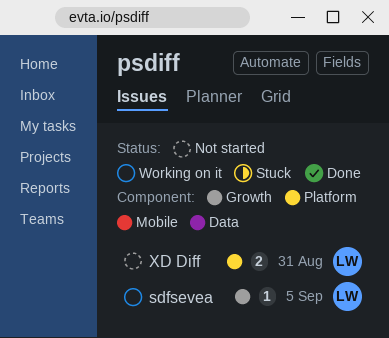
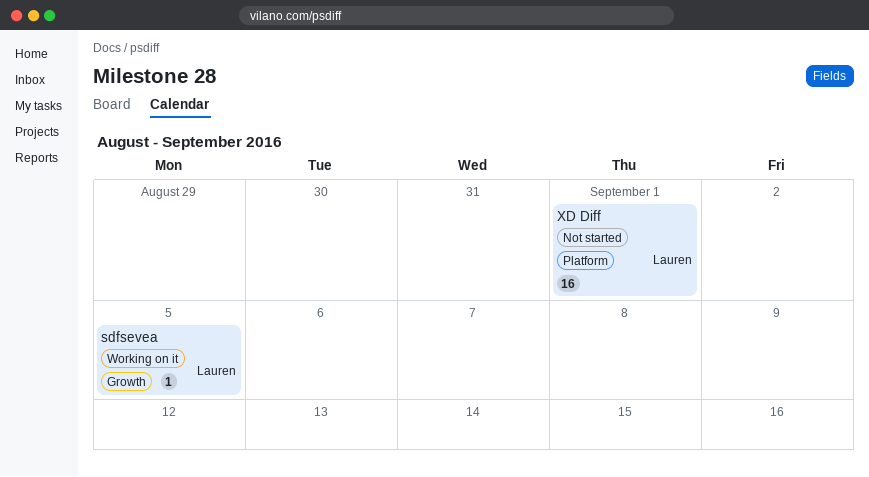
XD Diff, estimate: 2 -> 16
XD Diff, due: Aug 31 -> Sep 1

